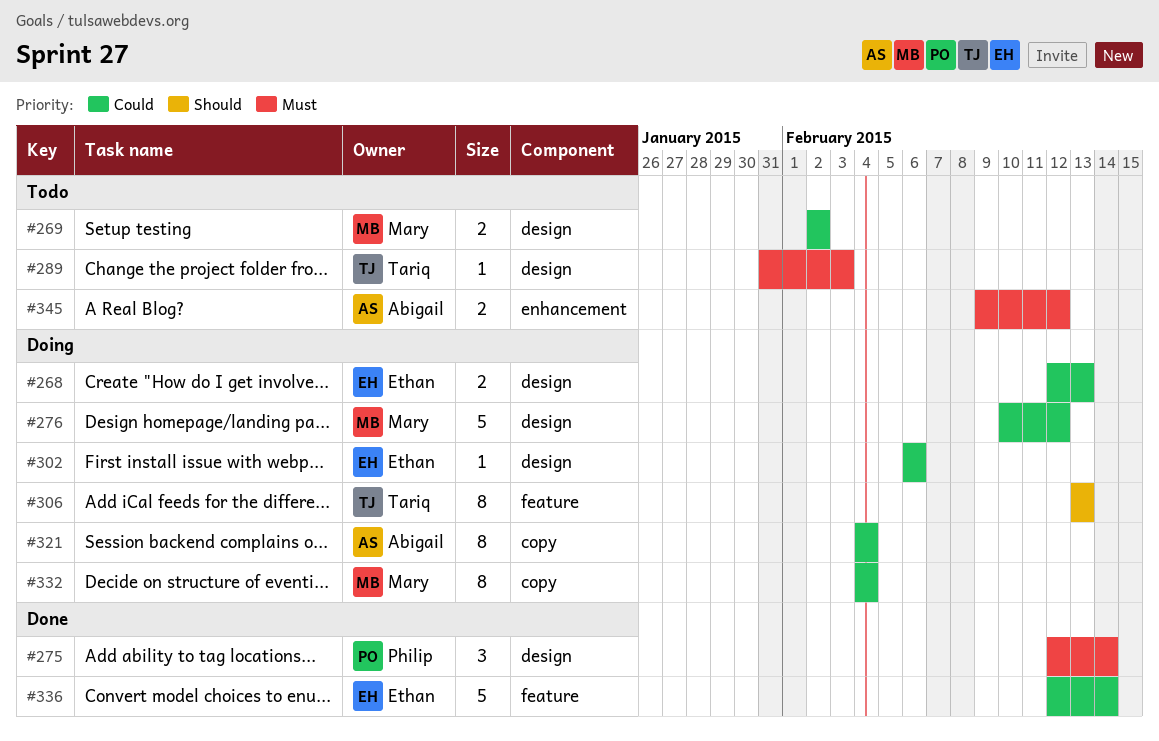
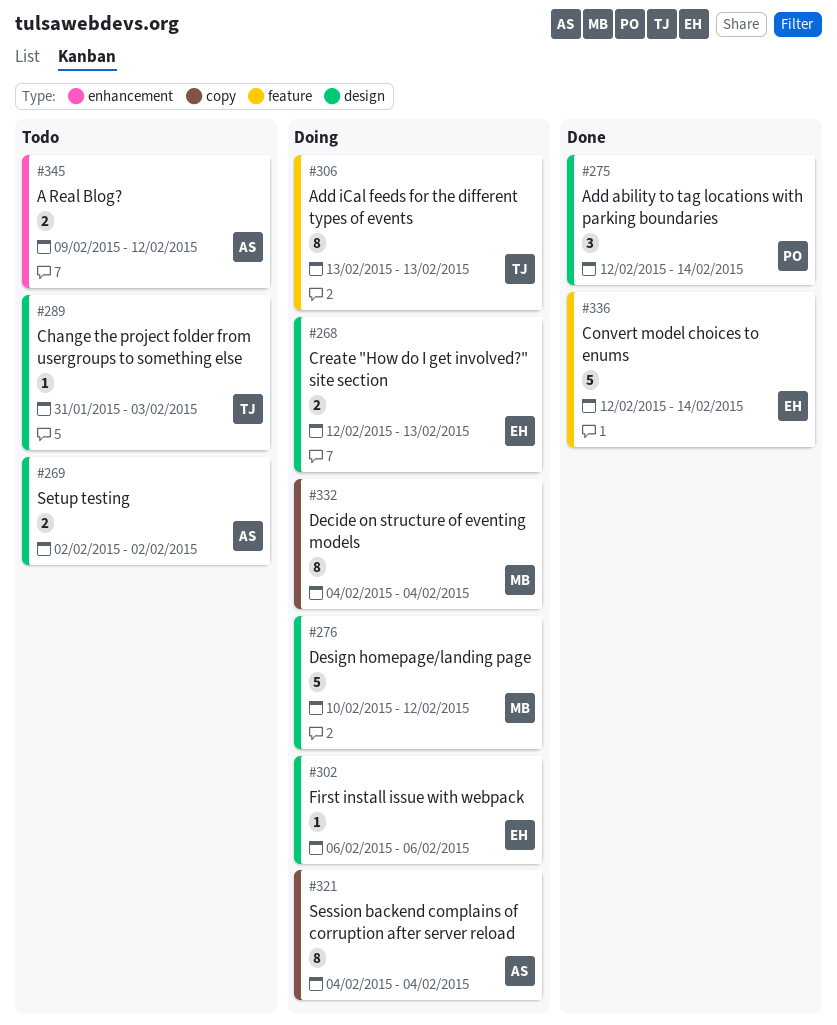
#269, owner: Mary -> Abigail

